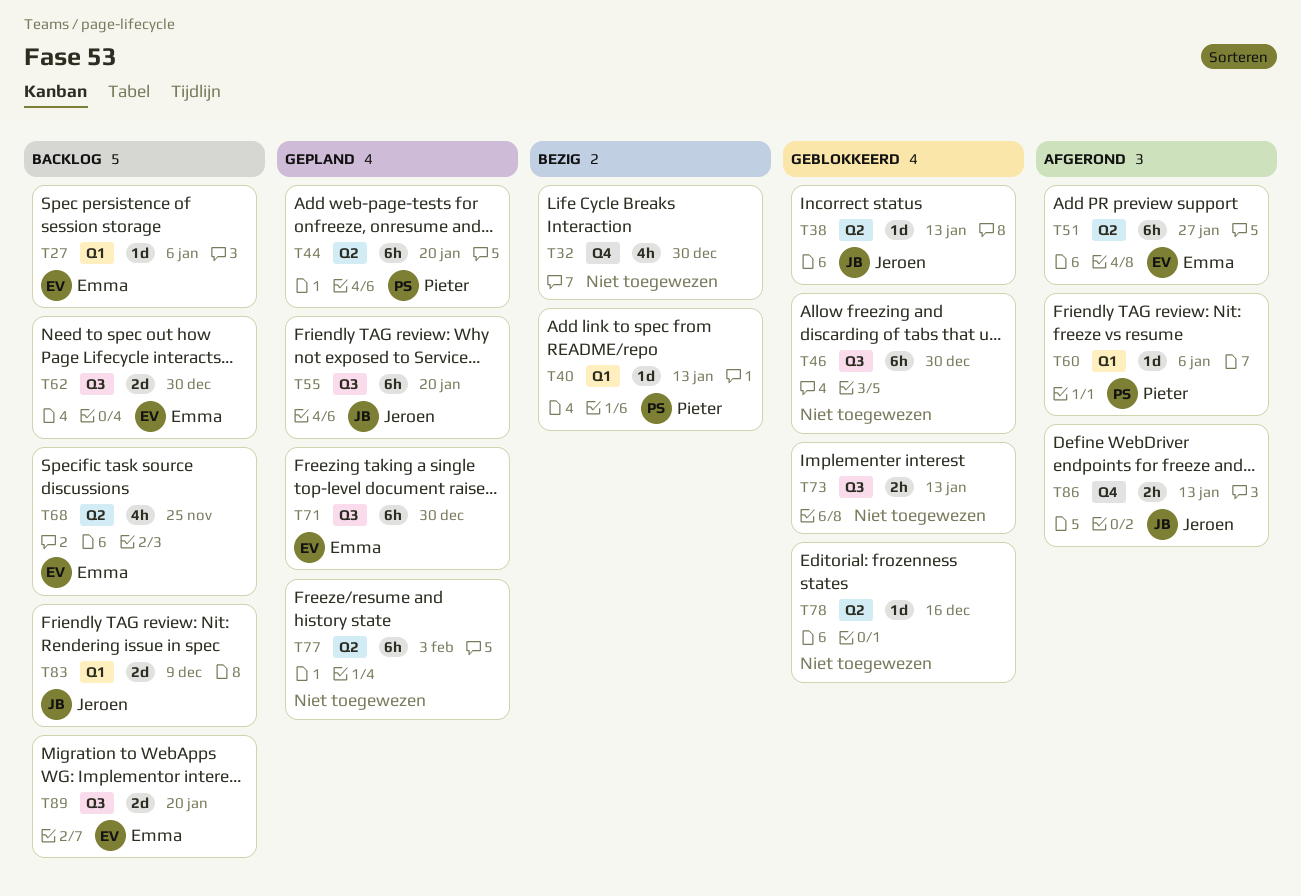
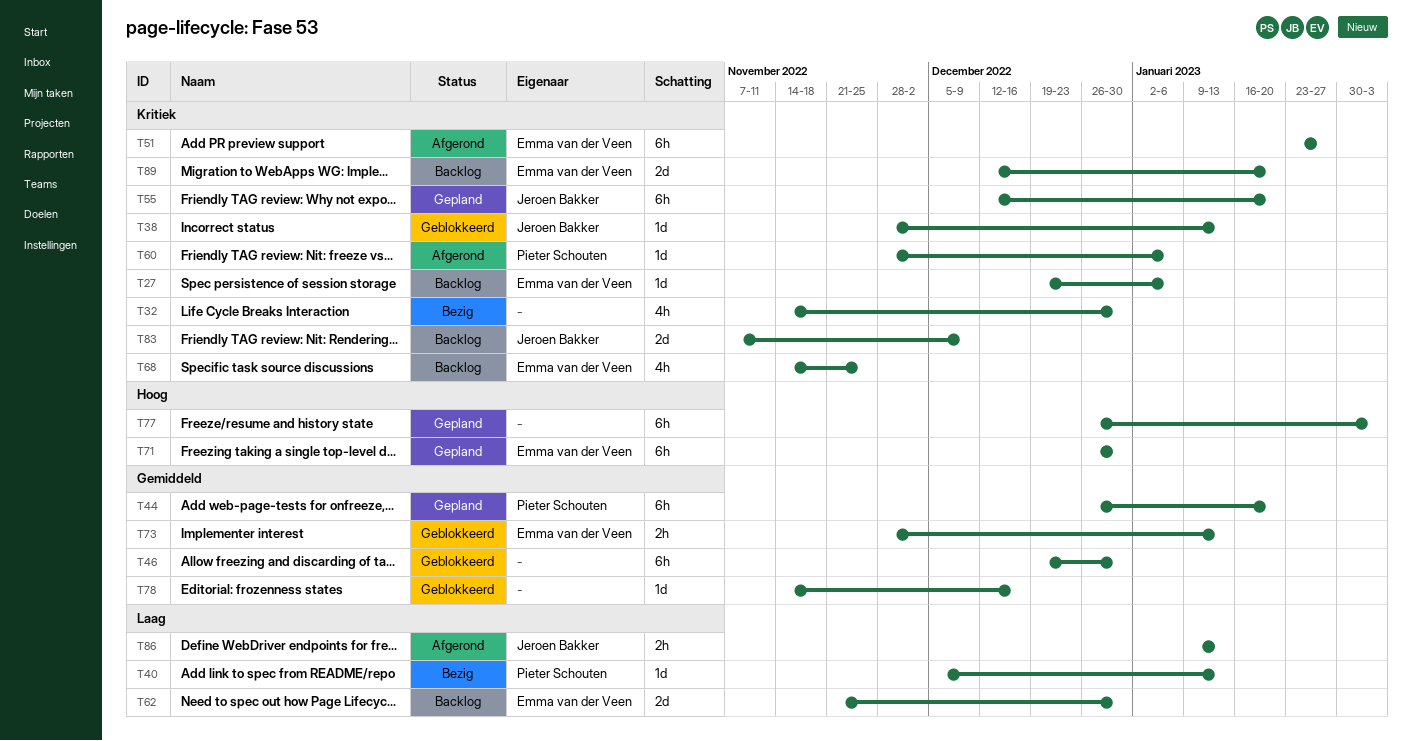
T73, owner: none -> Emma van der Veen

